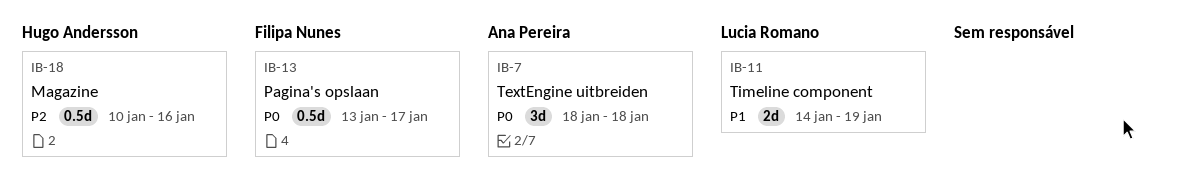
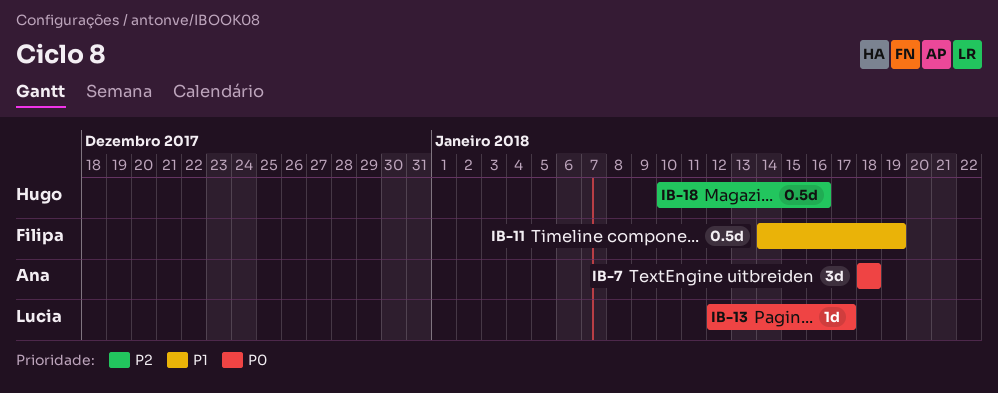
IB-11, owner: Lucia Romano -> Filipa Nunes
IB-11, estimate: 2d -> 0.5d
IB-13, owner: Filipa Nunes -> Lucia Romano
IB-13, estimate: 0.5d -> 1d
IB-13, start: Jan 13 -> Jan 12

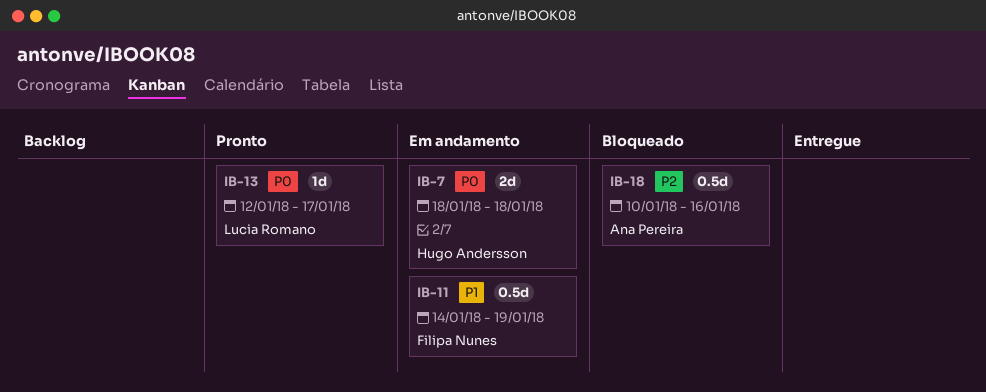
IB-7, owner: Ana Pereira -> Hugo Andersson
IB-7, estimate: 3d -> 2d
IB-18, owner: Hugo Andersson -> Ana Pereira

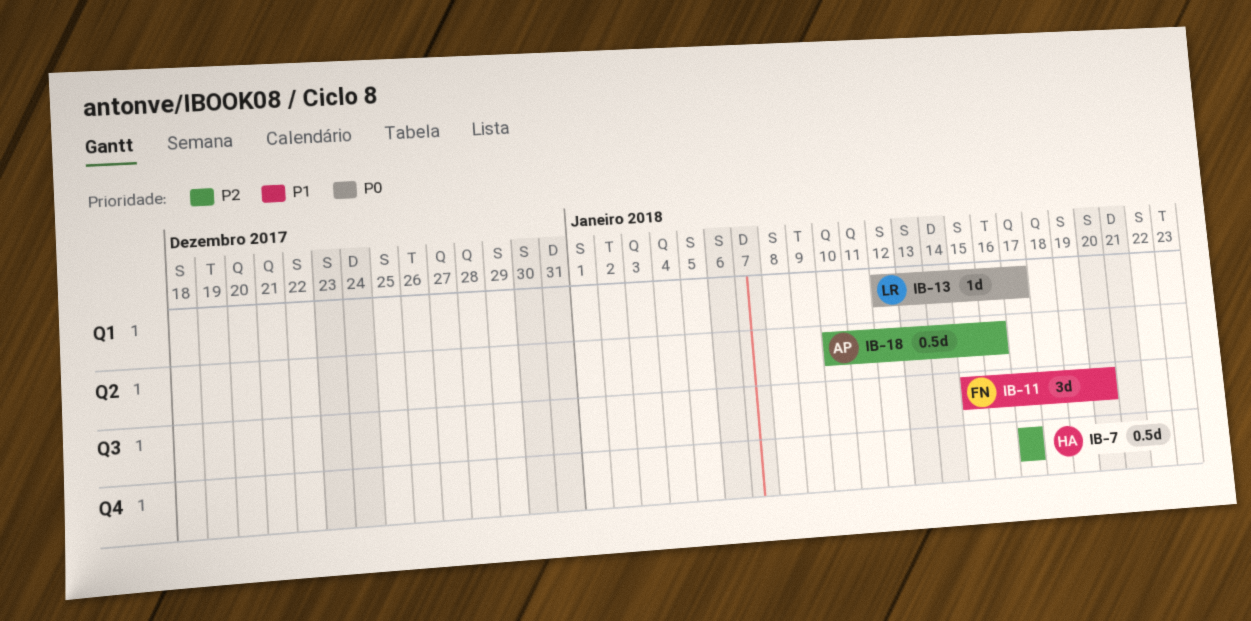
IB-7, priority: P0 -> P2
IB-7, estimate: 2d -> 0.5d
IB-7, start: Jan 18 -> Jan 17
IB-7, due: Jan 18 -> Jan 17
IB-11, estimate: 0.5d -> 3d
IB-11, start: Jan 14 -> Jan 15
IB-11, due: Jan 19 -> Jan 20

